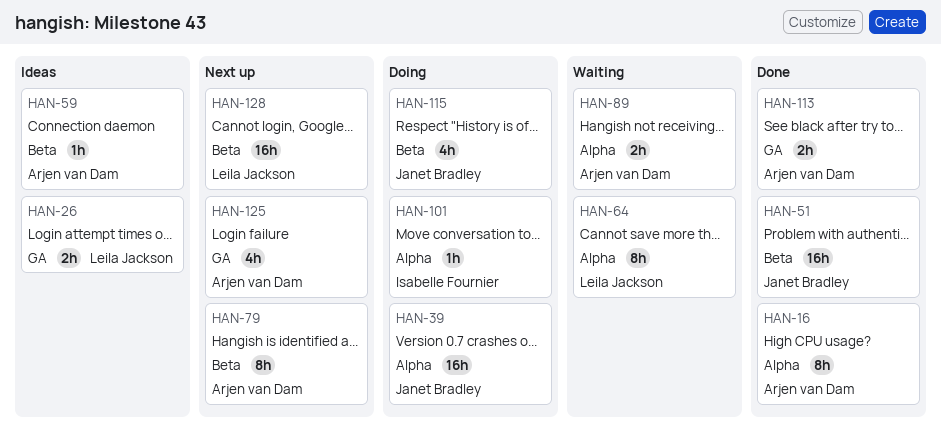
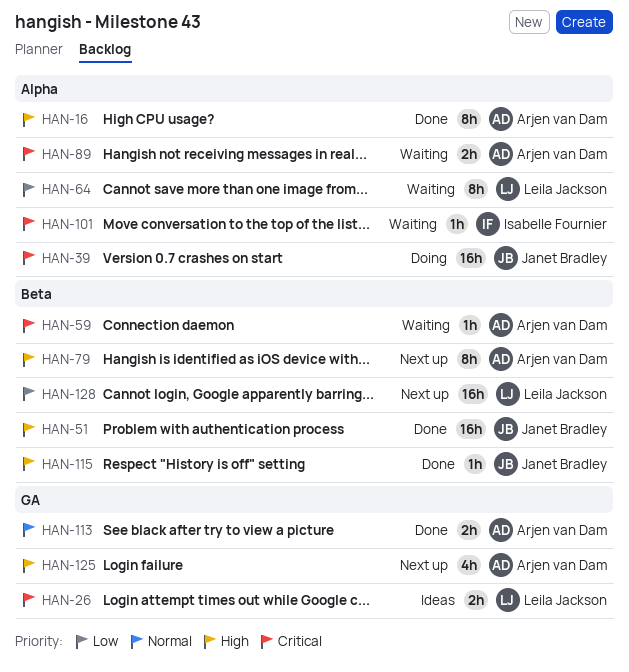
HAN-59, status: Ideas -> Waiting
HAN-101, status: Doing -> Waiting
HAN-115, status: Doing -> Done
HAN-115, estimate: 4h -> 1h

